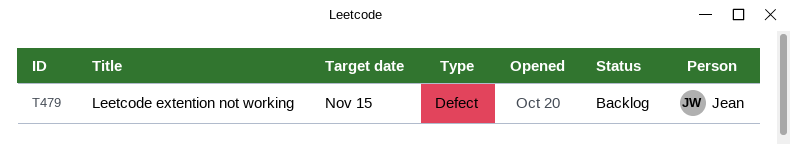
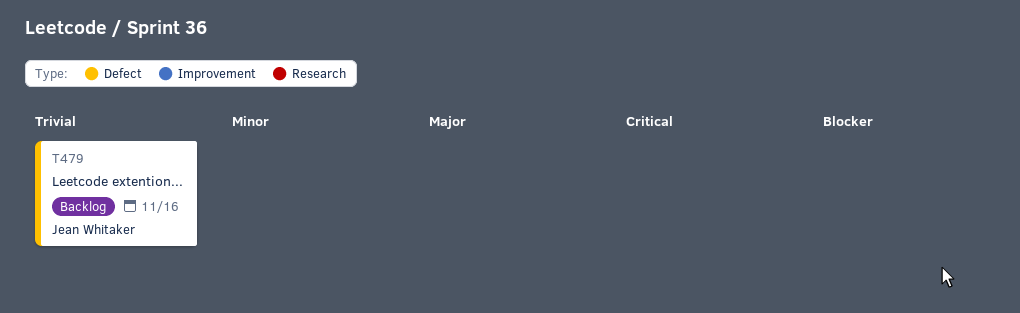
T479, due: Nov 15 -> Nov 16

